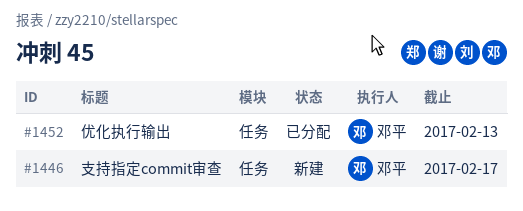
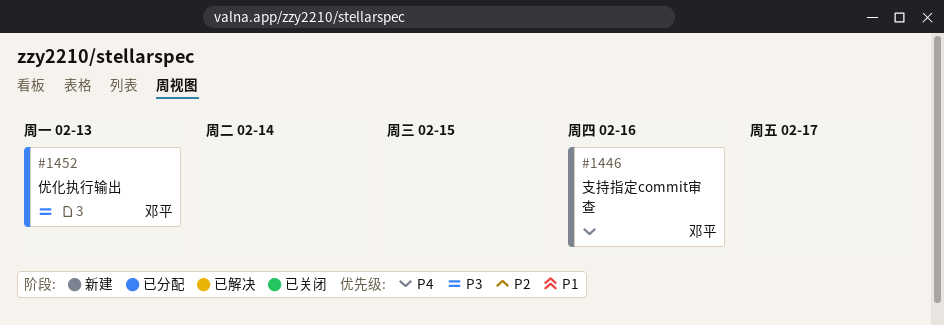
#1446, due: Feb 17 -> Feb 16

